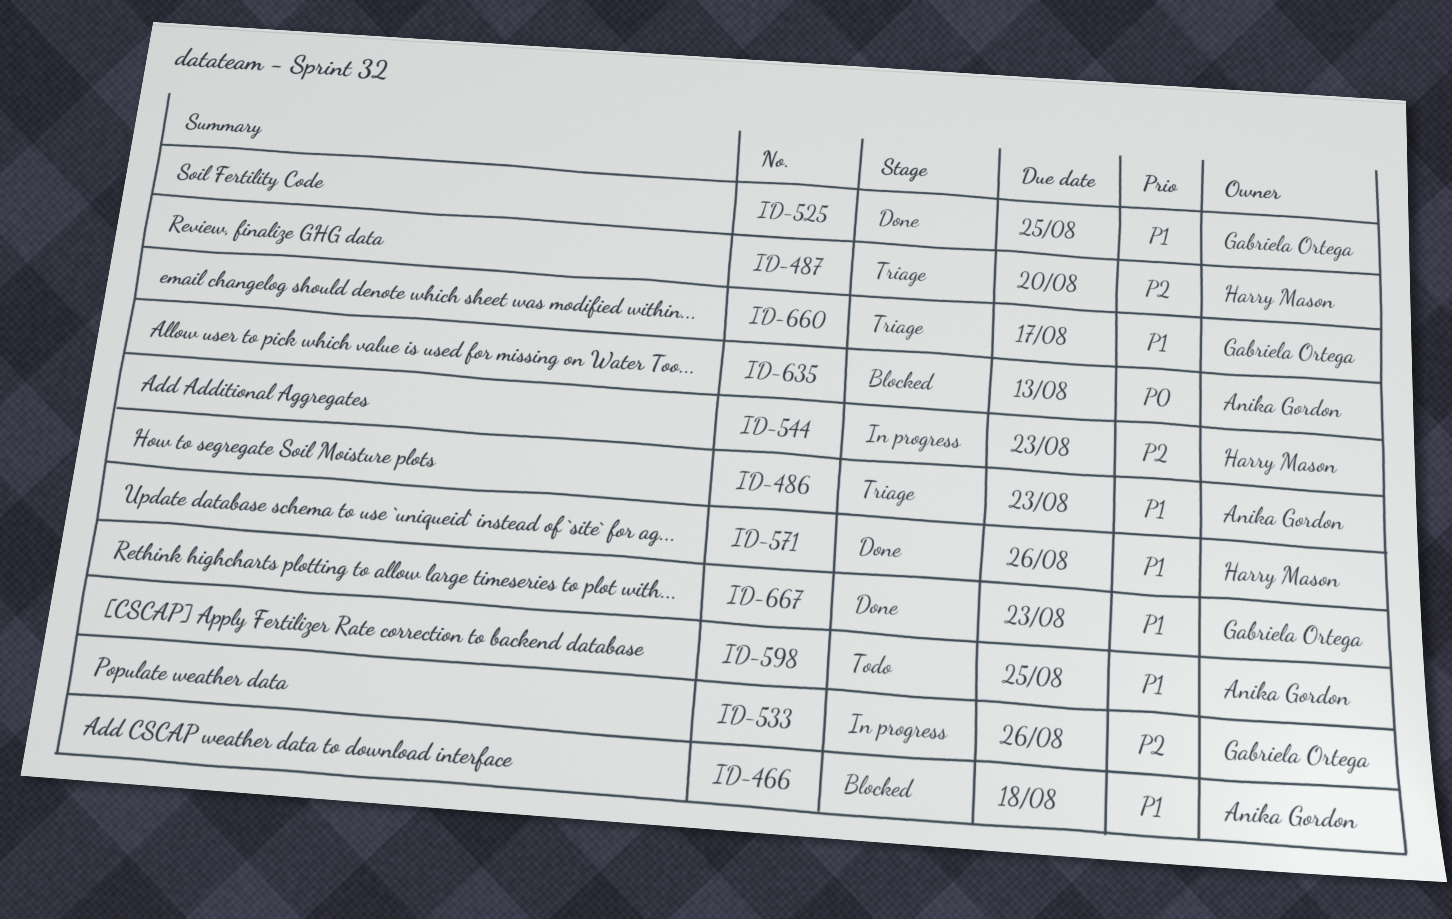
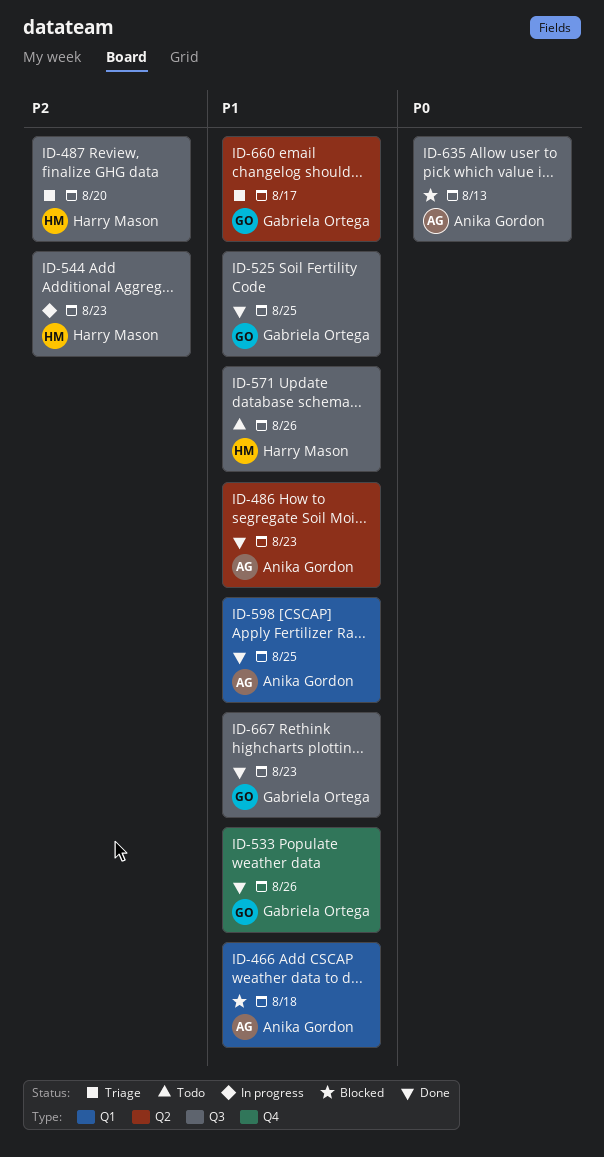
ID-486, status: Triage -> Done
ID-533, status: In progress -> Done
ID-533, priority: P2 -> P1
ID-571, status: Done -> Todo
ID-598, status: Todo -> Done

